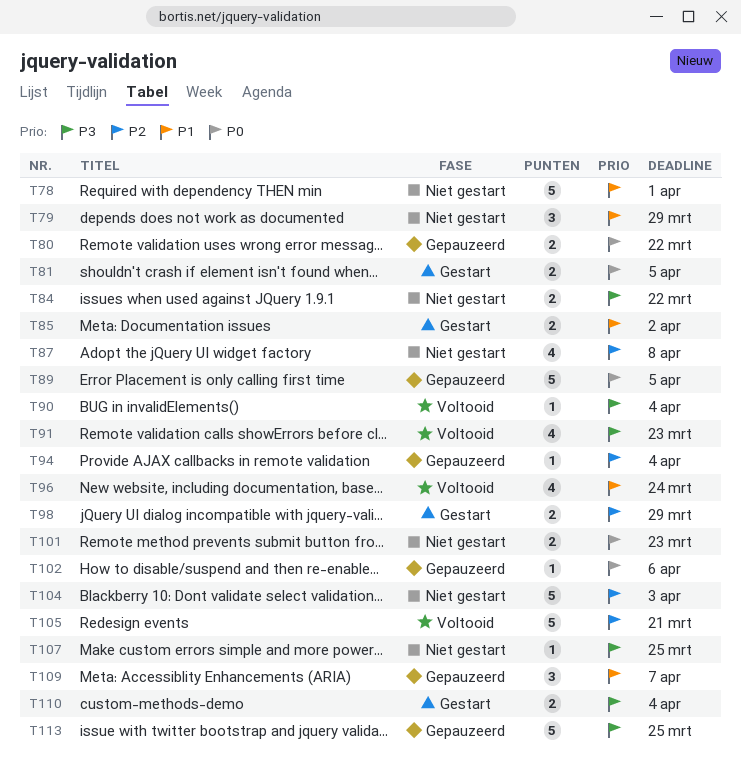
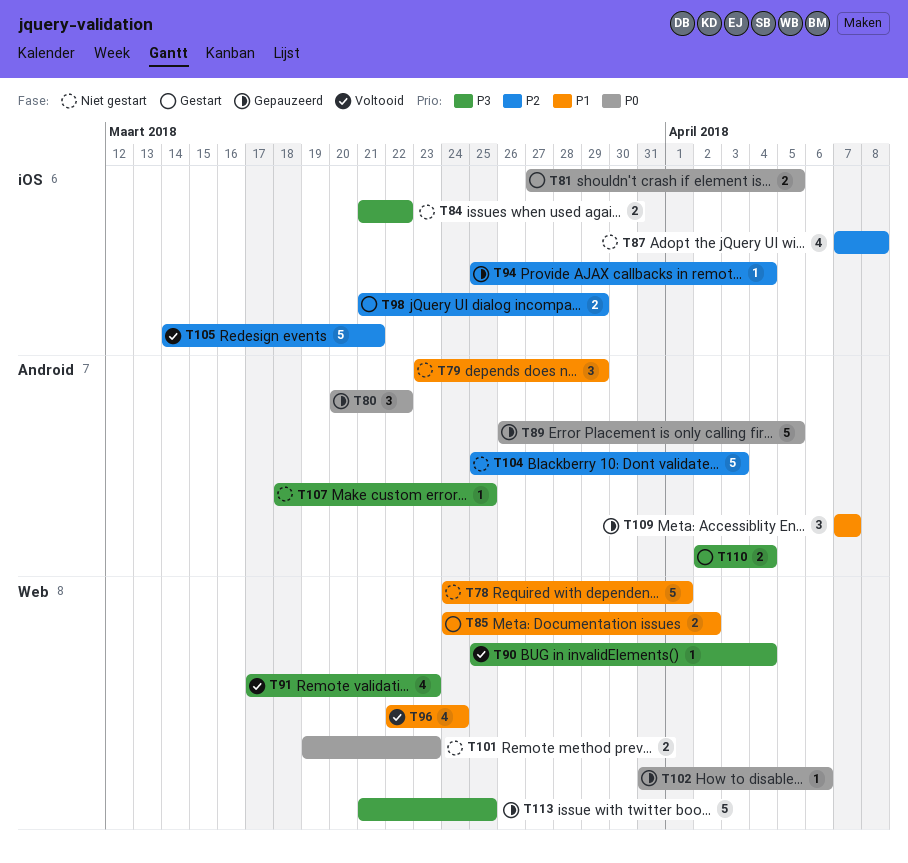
T80, estimate: 2 -> 3

